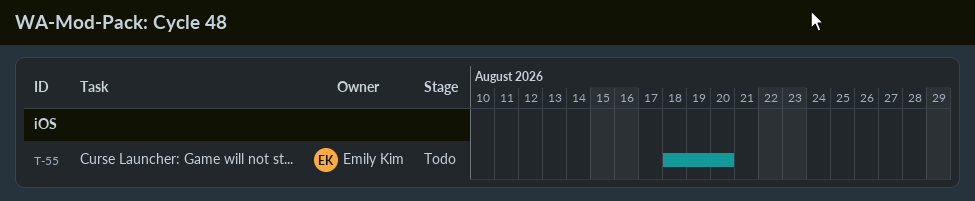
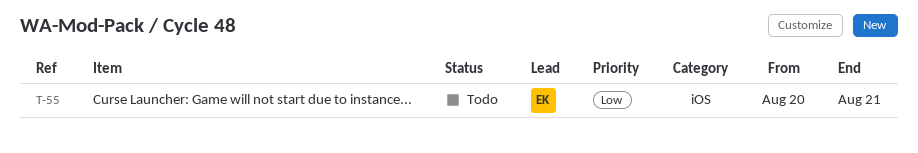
T-55, start: Aug 18 -> Aug 20
T-55, due: Aug 20 -> Aug 21

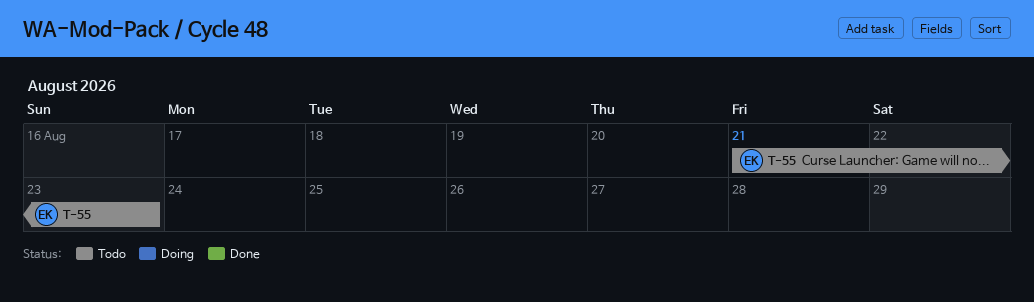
T-55, start: Aug 20 -> Aug 21
T-55, due: Aug 21 -> Aug 23

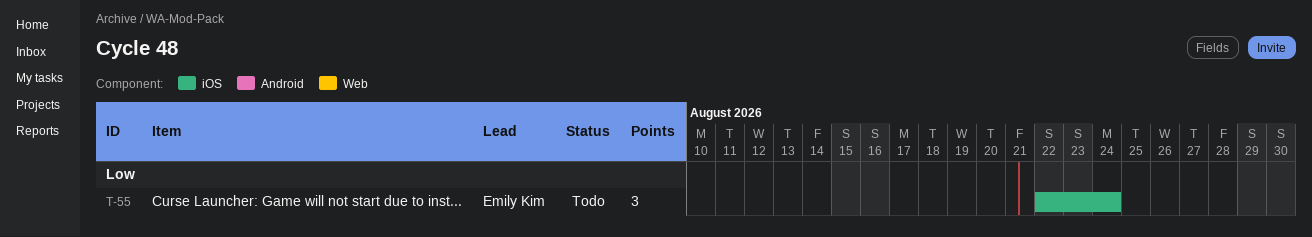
T-55, start: Aug 21 -> Aug 22
T-55, due: Aug 23 -> Aug 24

